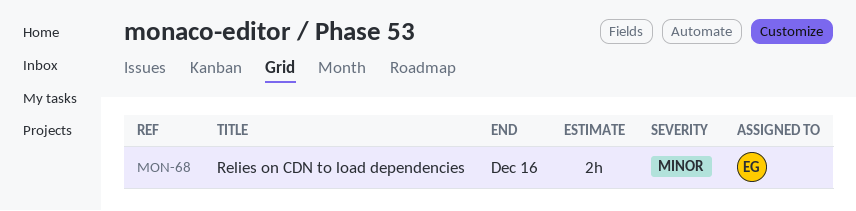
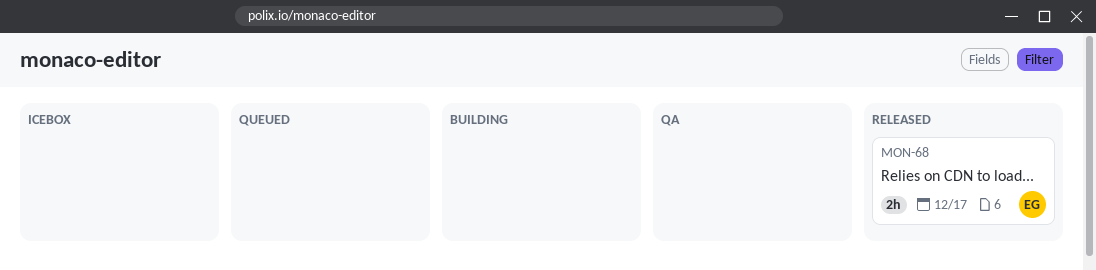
MON-68, due: Dec 16 -> Dec 17

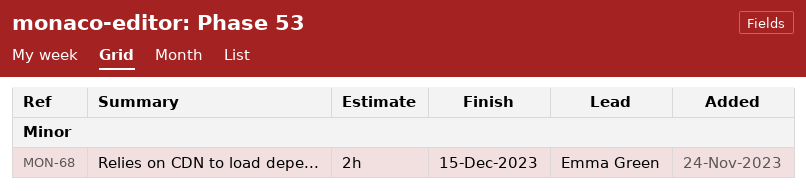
MON-68, due: Dec 17 -> Dec 15

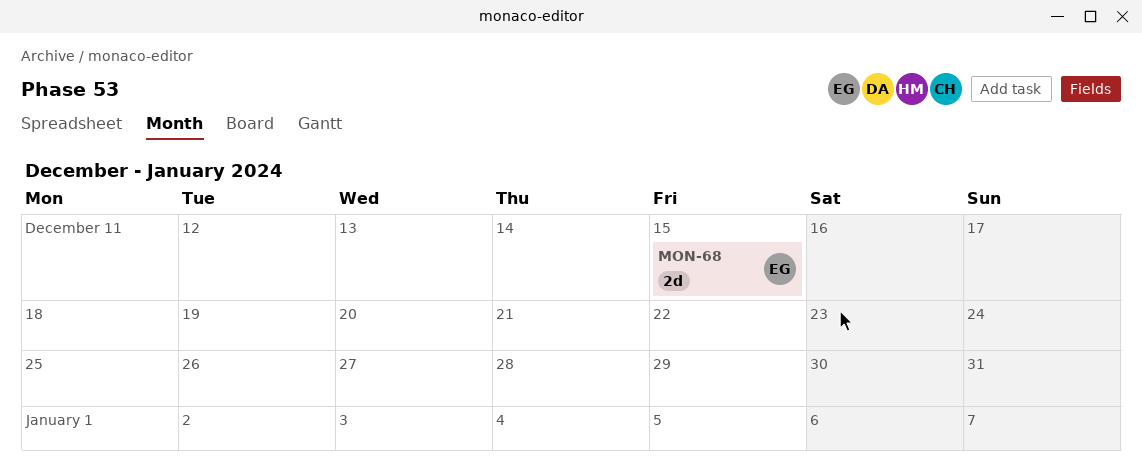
MON-68, estimate: 2h -> 2d

